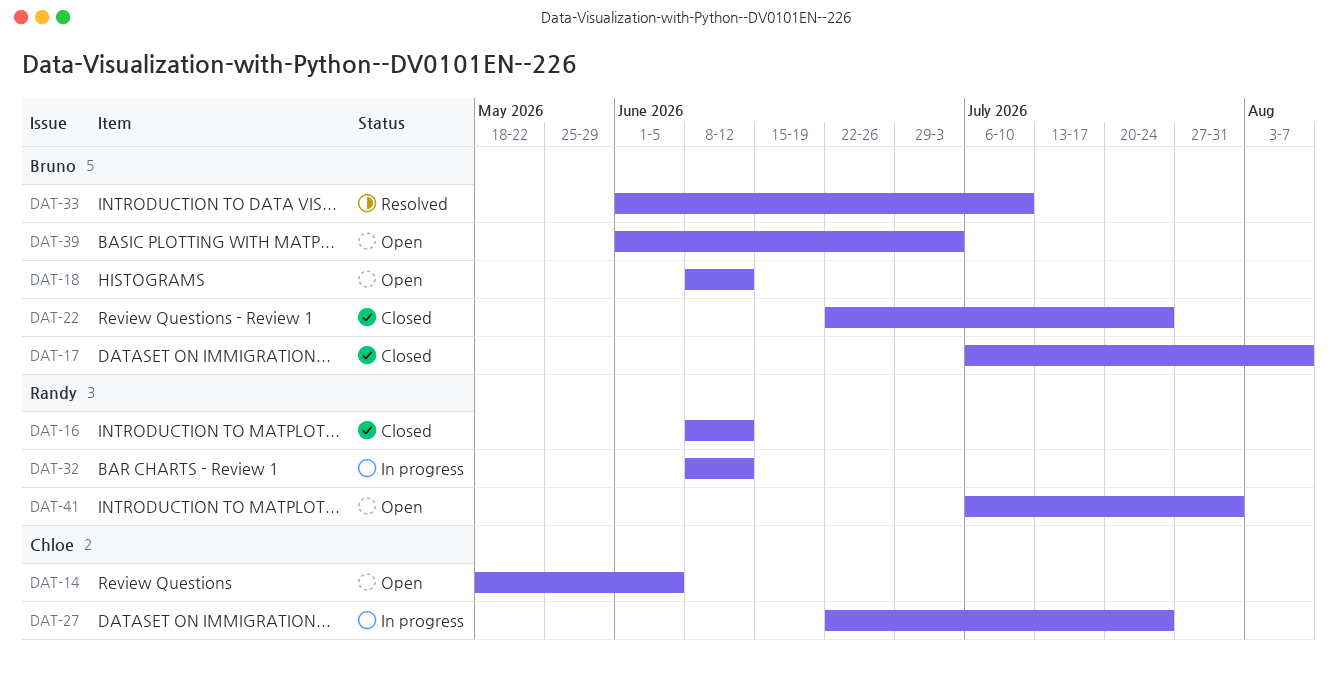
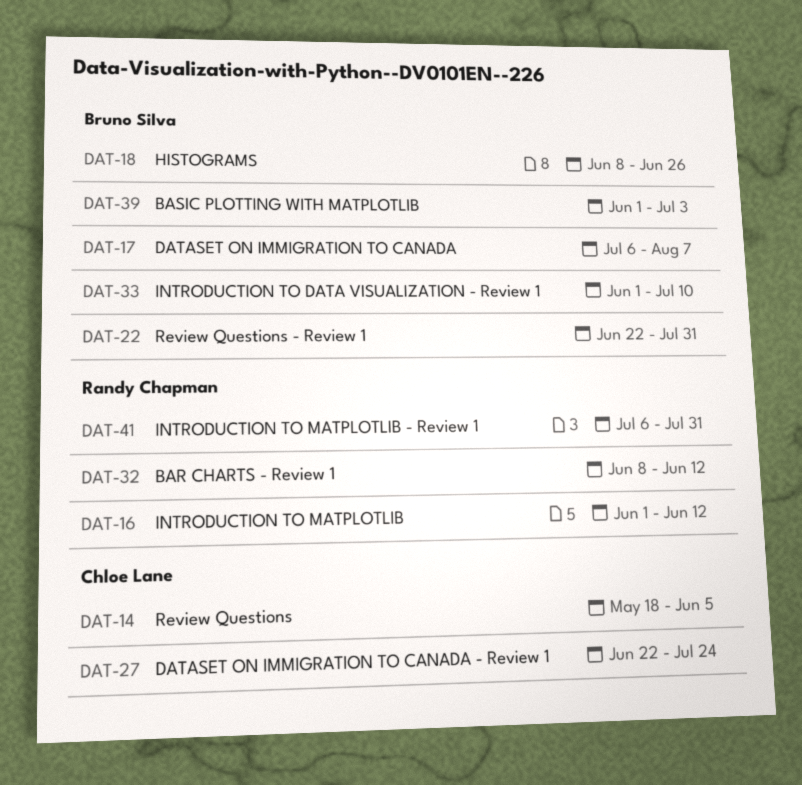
DAT-16, start: Jun 8 -> Jun 1
DAT-18, due: Jun 12 -> Jun 26
DAT-22, due: Jul 24 -> Jul 31

